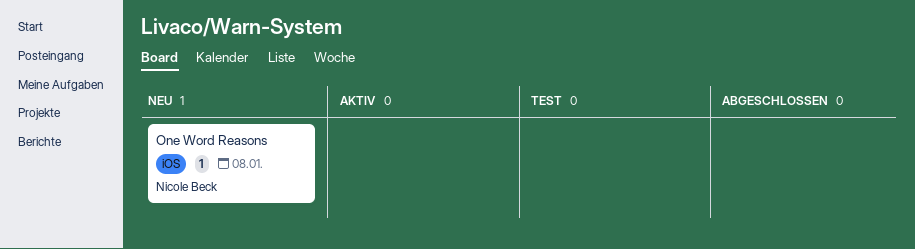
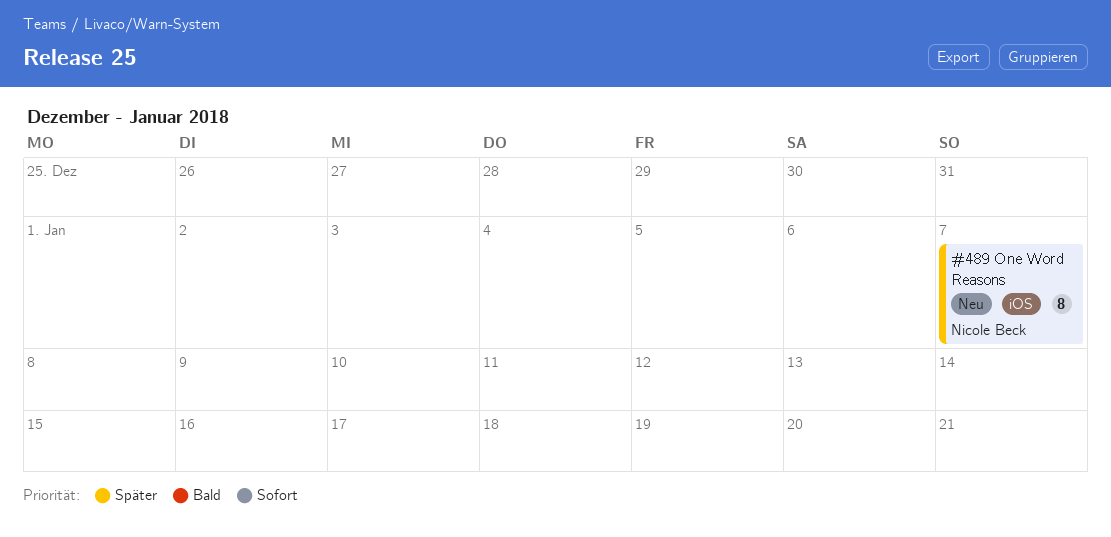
One Word Reasons, estimate: 1 -> 8
One Word Reasons, due: Jan 8 -> Jan 7

